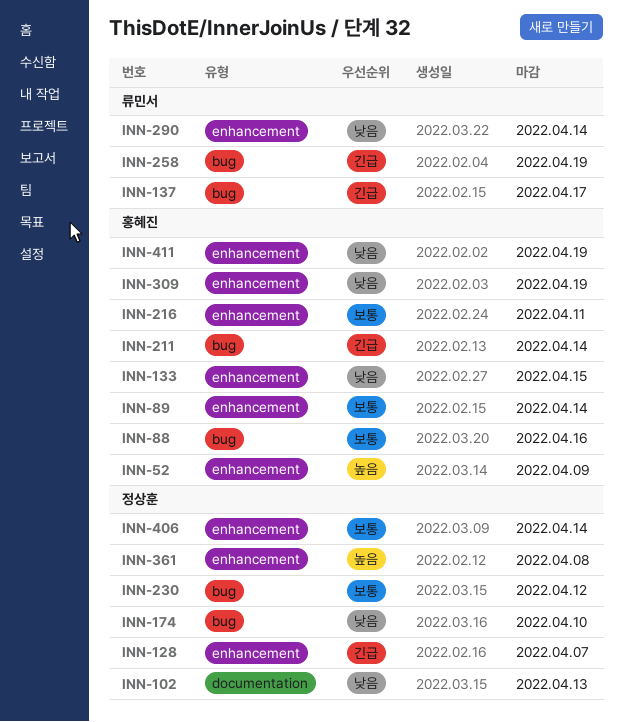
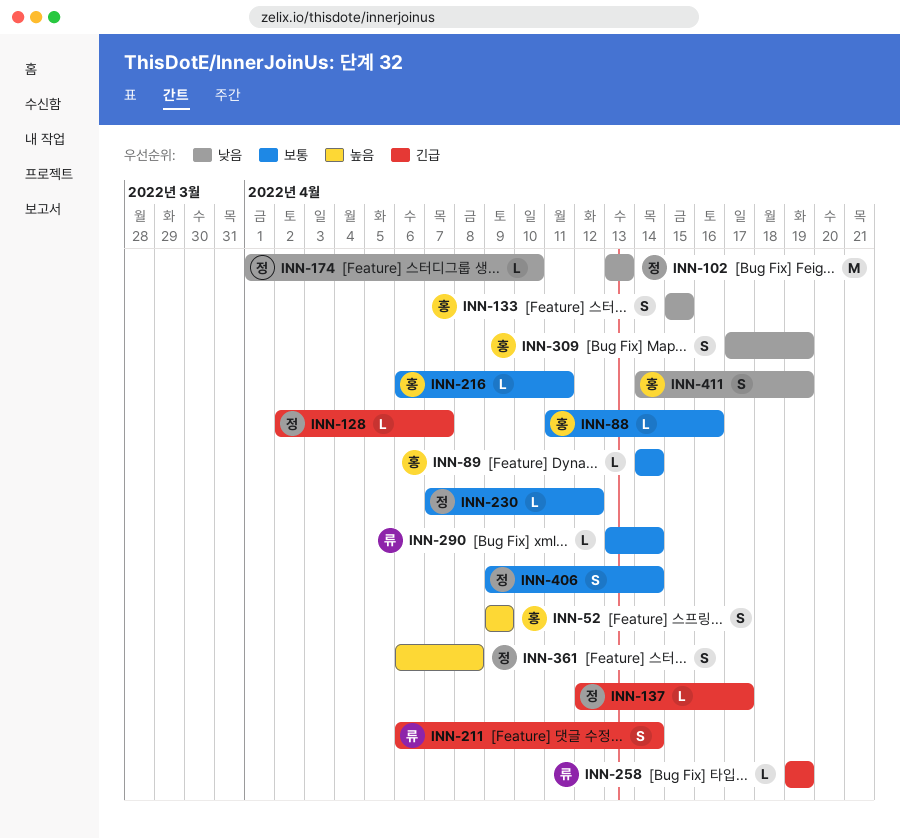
INN-137, owner: 류민서 -> 정상훈
INN-211, owner: 홍혜진 -> 류민서
INN-290, priority: 낮음 -> 보통

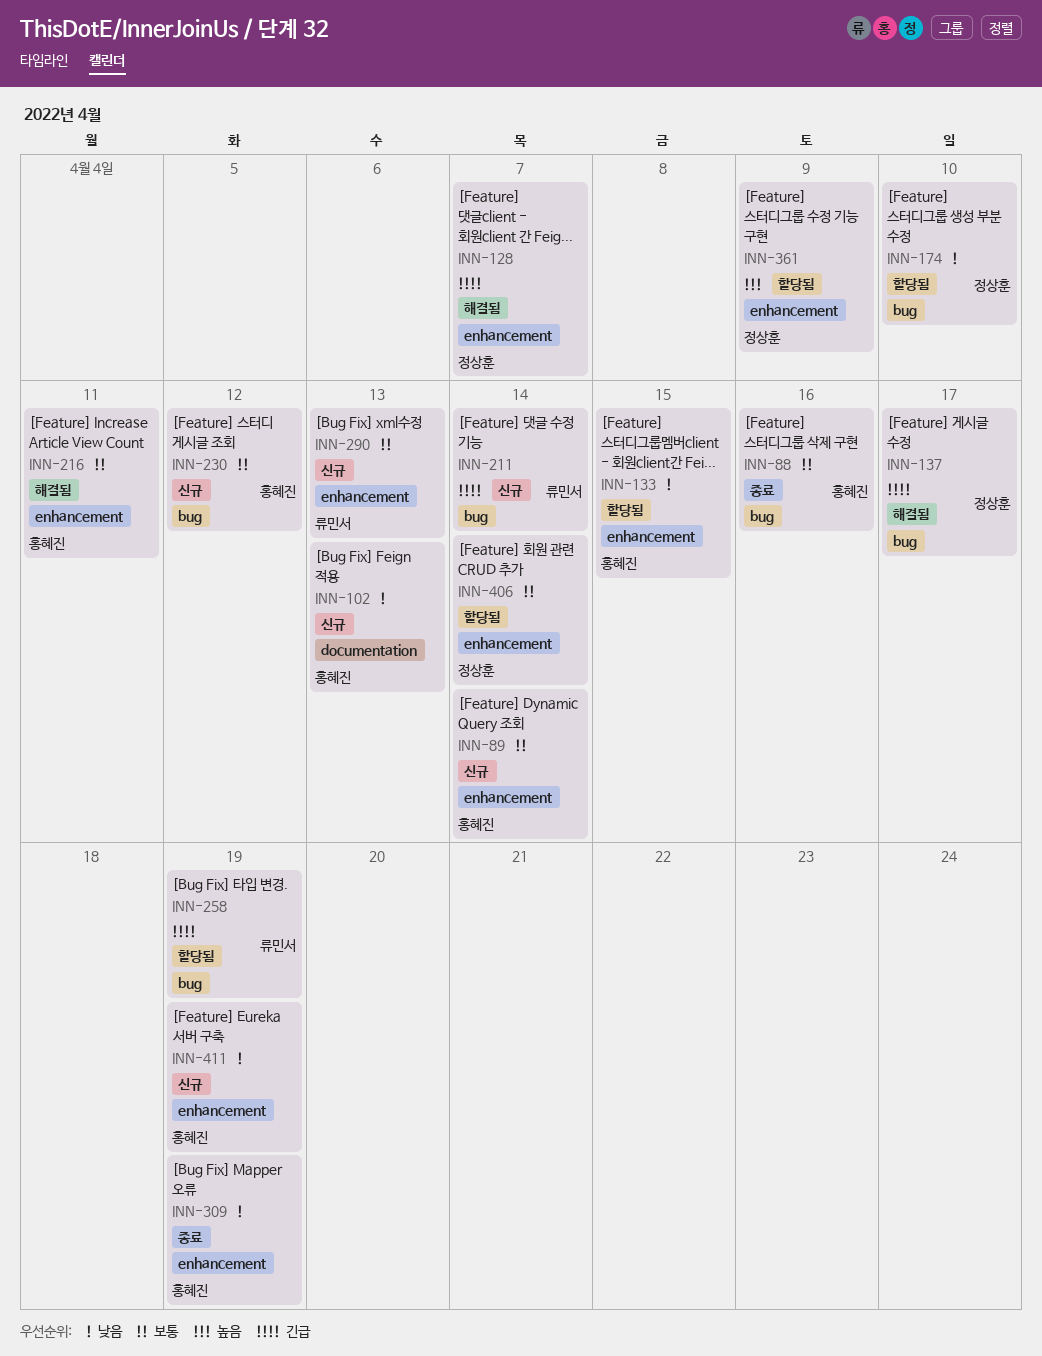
INN-52: present -> none
INN-102, owner: 정상훈 -> 홍혜진
INN-230, owner: 정상훈 -> 홍혜진
INN-290, due: Apr 14 -> Apr 13
INN-361, due: Apr 8 -> Apr 9

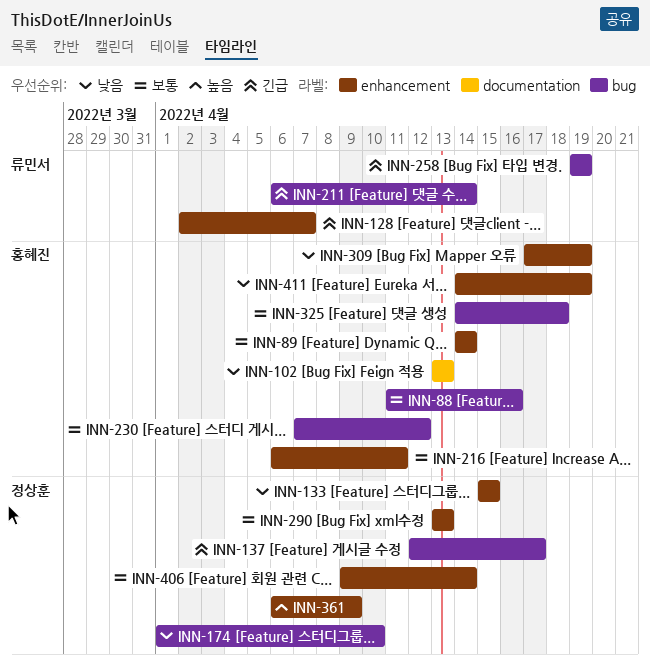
INN-128, owner: 정상훈 -> 류민서
INN-133, owner: 홍혜진 -> 정상훈
INN-290, owner: 류민서 -> 정상훈
INN-325: none -> present

